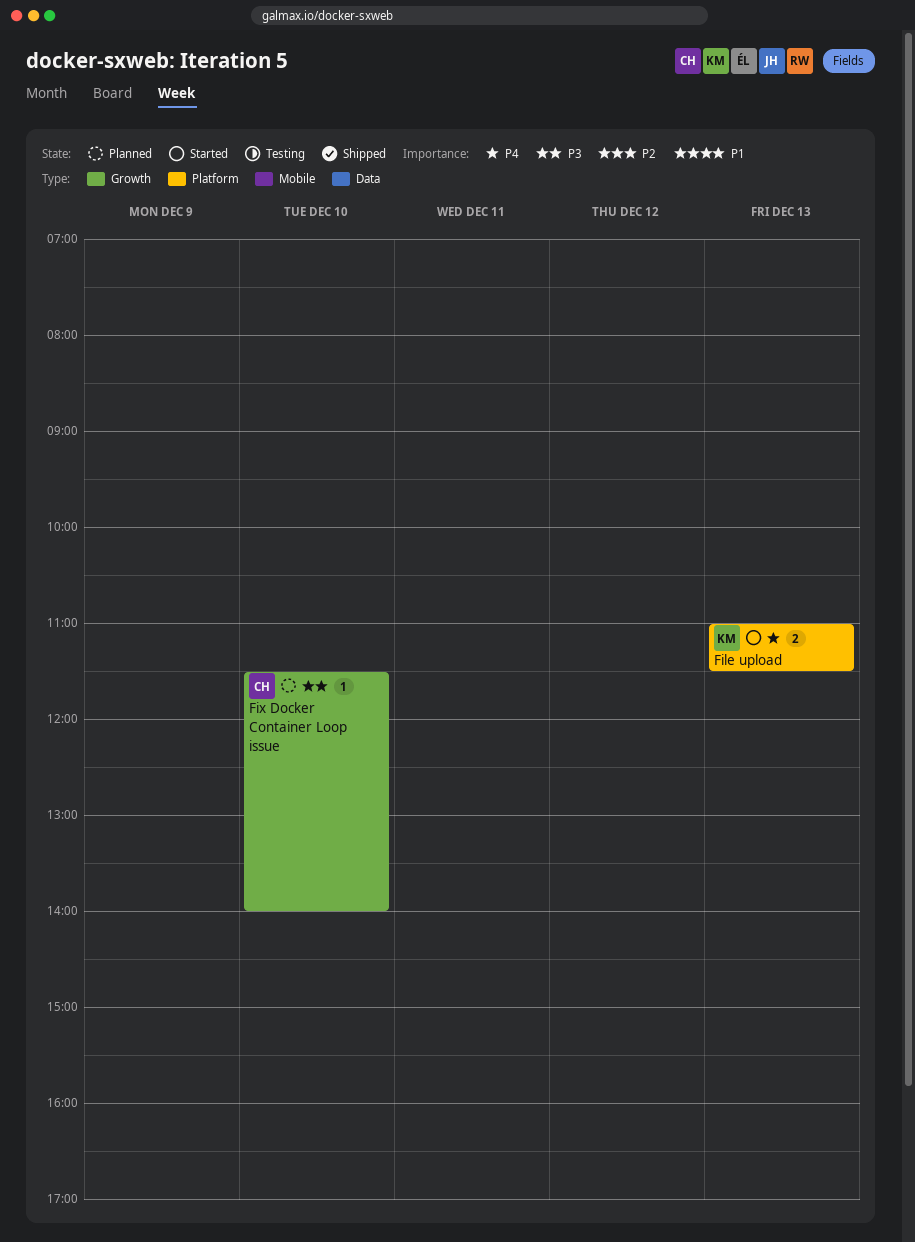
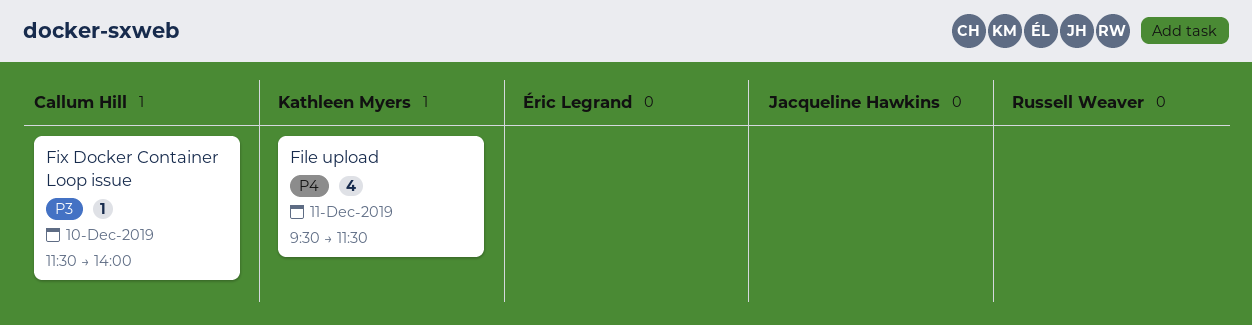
File upload, estimate: 2 -> 4
File upload, day: Dec 13 -> Dec 11
File upload, begins: 11:00 -> 09:30

